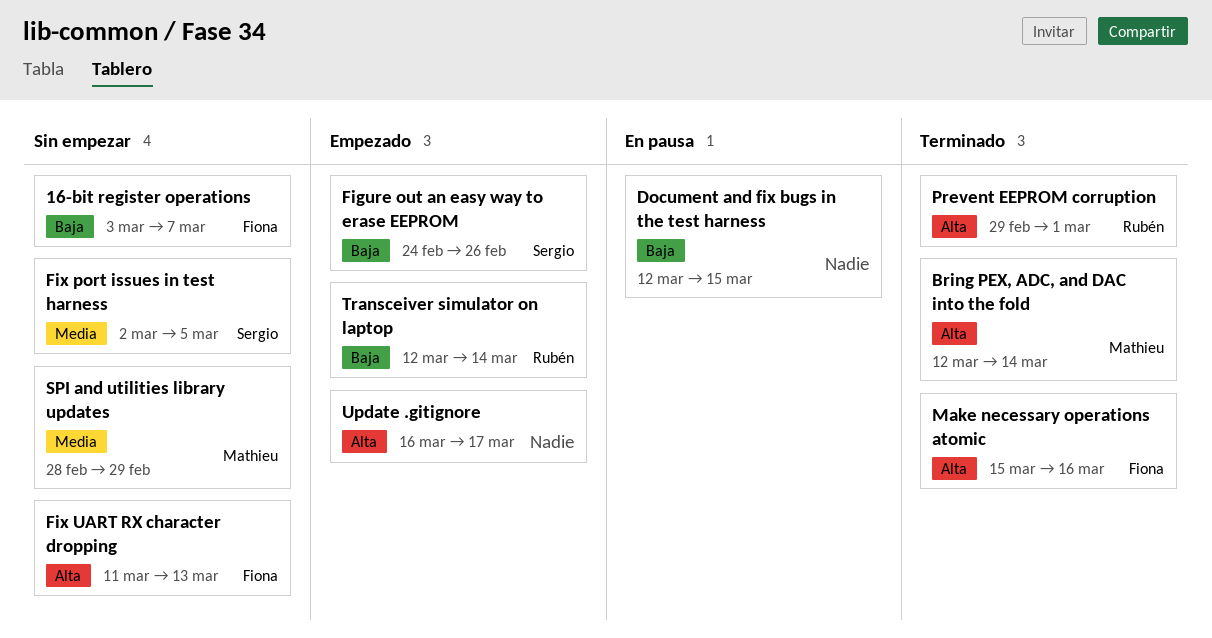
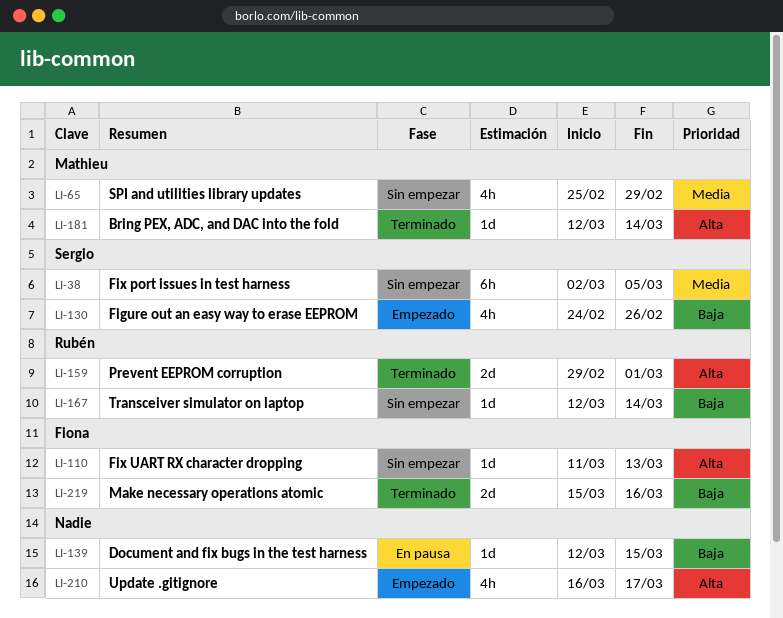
16-bit register operations: present -> none
Make necessary operations atomic, priority: Alta -> Baja
SPI and utilities library updates, start: Feb 28 -> Feb 25
Transceiver simulator on laptop, status: Empezado -> Sin empezar

